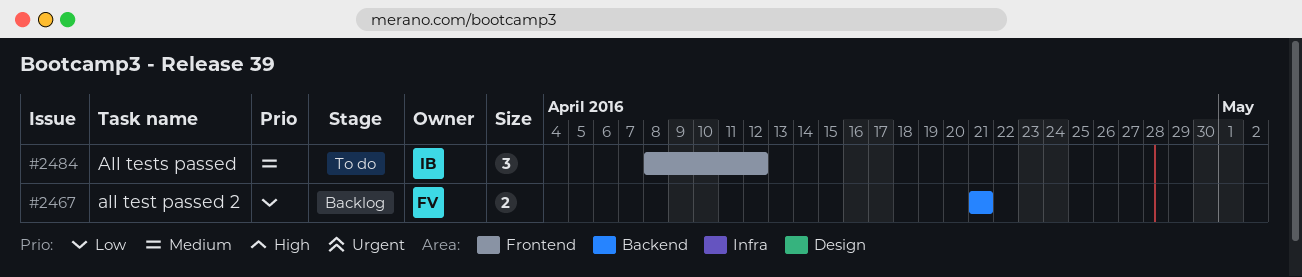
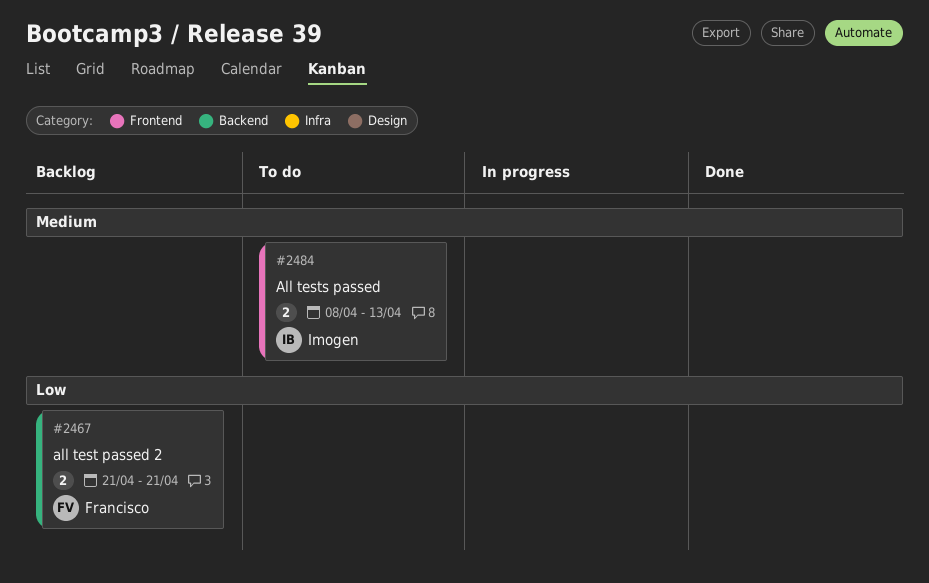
#2484, estimate: 3 -> 2
#2484, due: Apr 12 -> Apr 13

